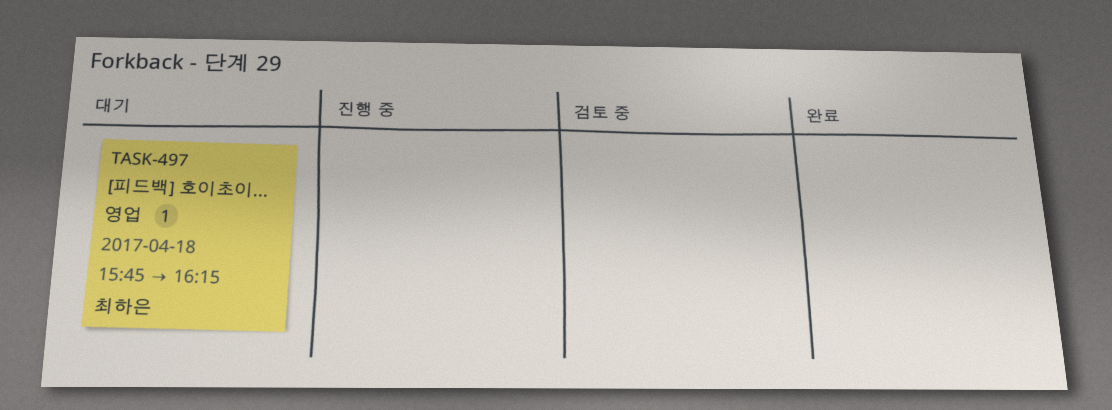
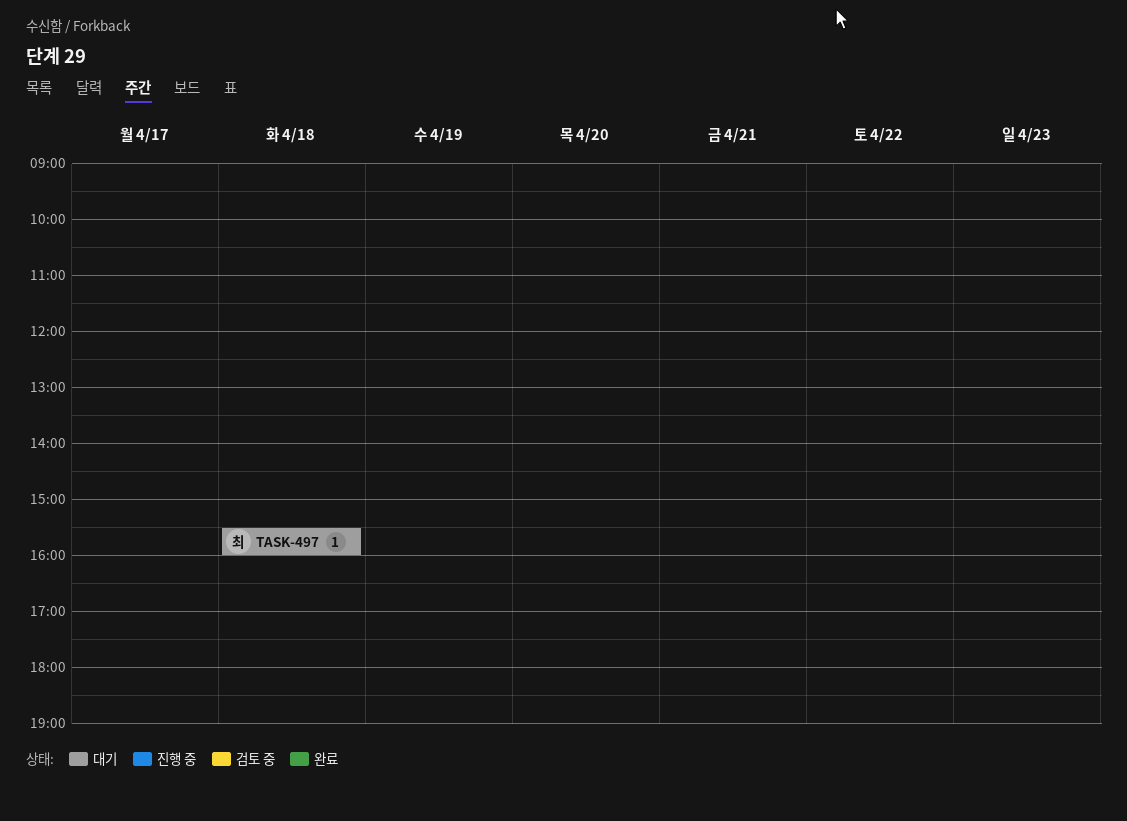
TASK-497, begins: 15:45 -> 15:30
TASK-497, ends: 16:15 -> 16:00

